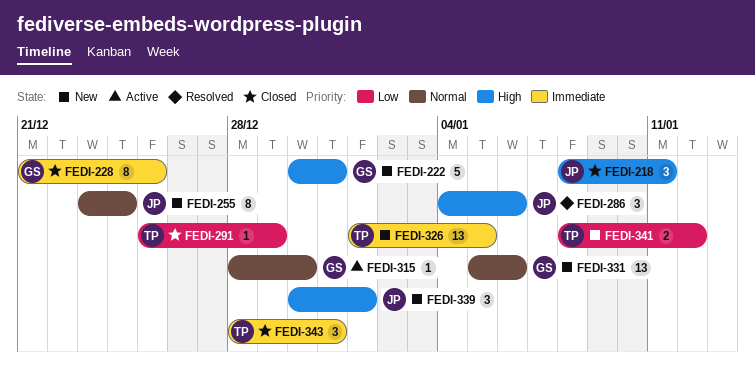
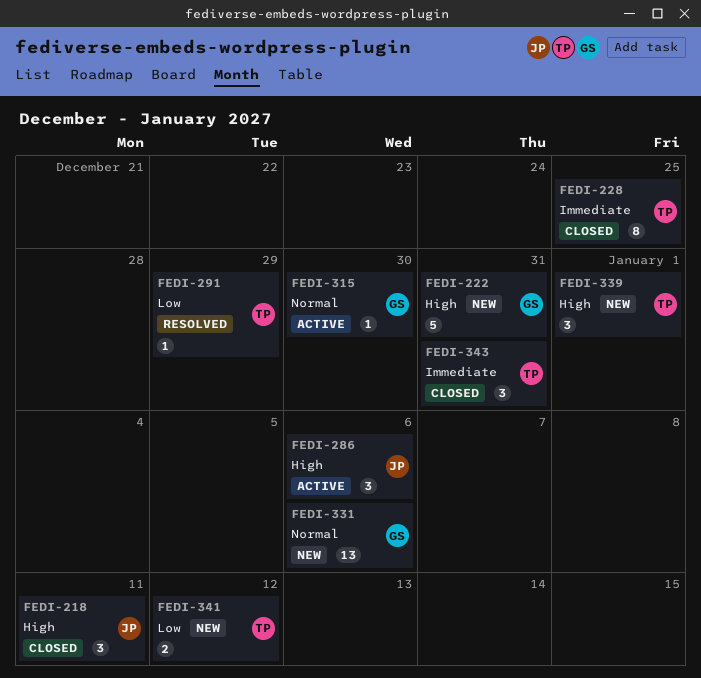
FEDI-228, owner: GS -> TP
FEDI-255: present -> none
FEDI-286, status: Resolved -> Active
FEDI-291, status: Closed -> Resolved
FEDI-326: present -> none
FEDI-339, owner: JP -> TP

